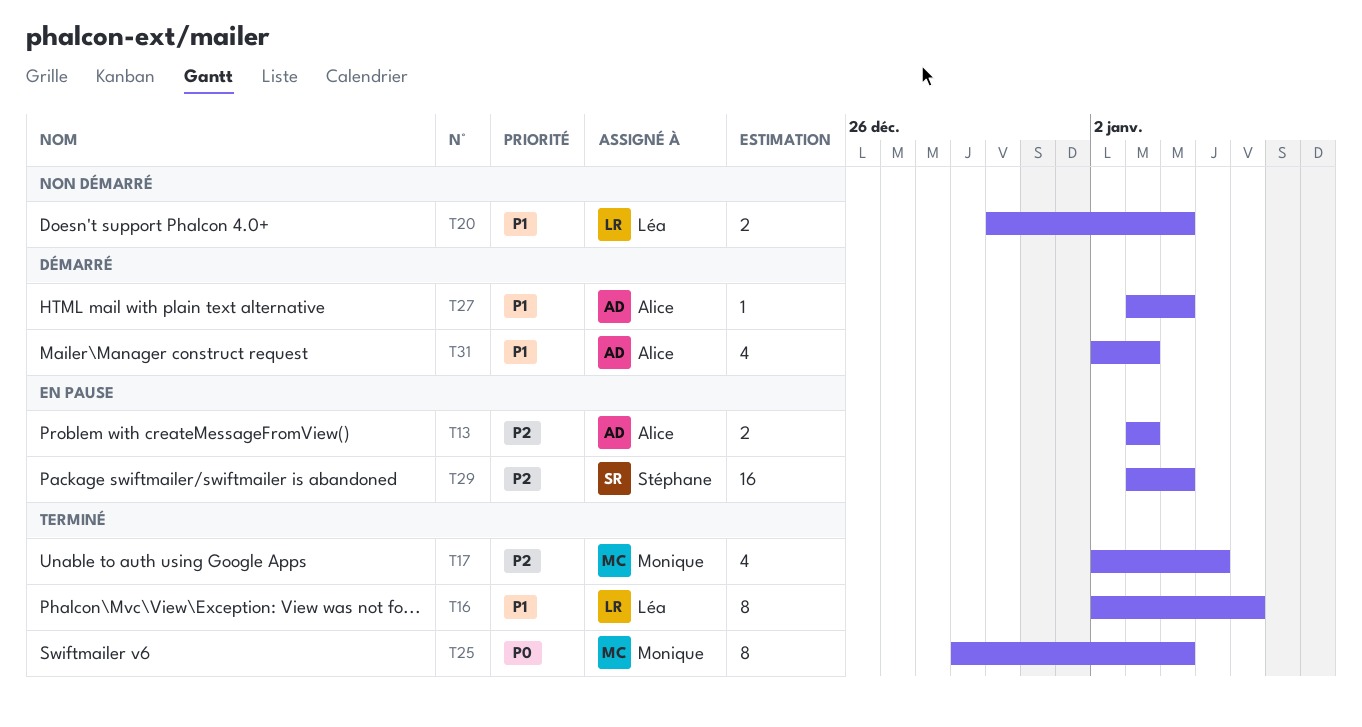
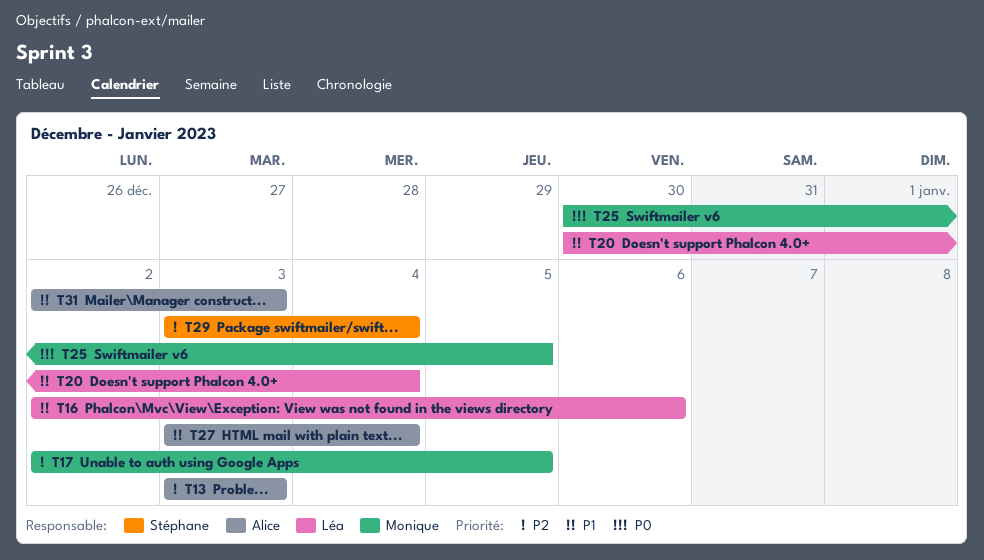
T25, start: Dec 29 -> Dec 30
T25, due: Jan 4 -> Jan 5

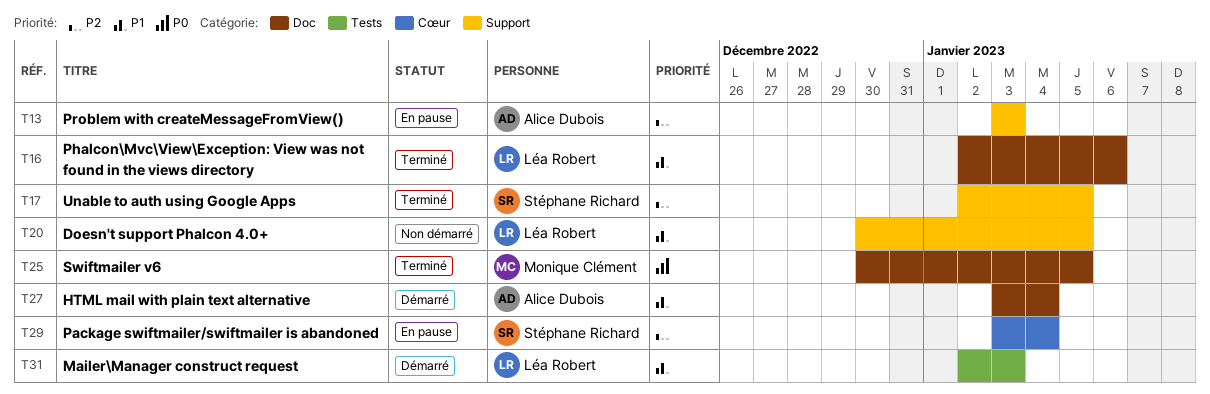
T17, owner: Monique Clément -> Stéphane Richard
T20, due: Jan 4 -> Jan 5
T31, owner: Alice Dubois -> Léa Robert

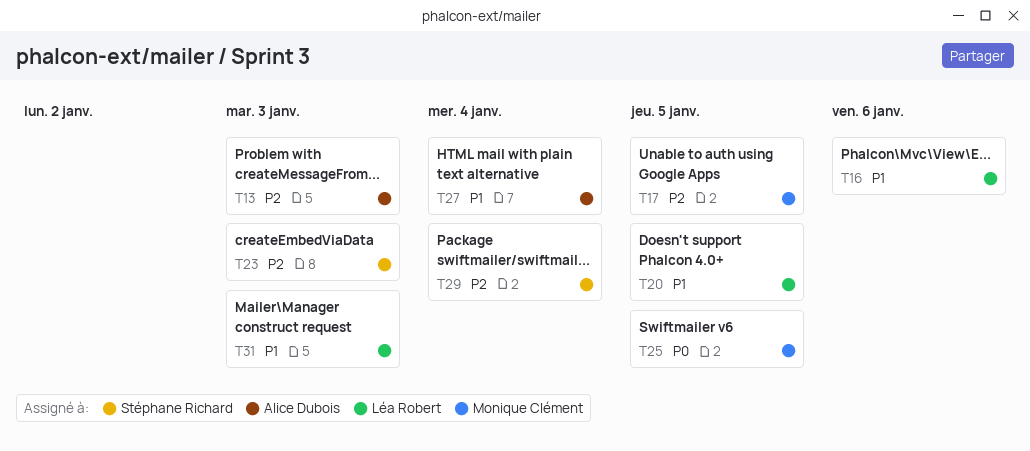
T17, owner: Stéphane Richard -> Monique Clément
T23: none -> present

